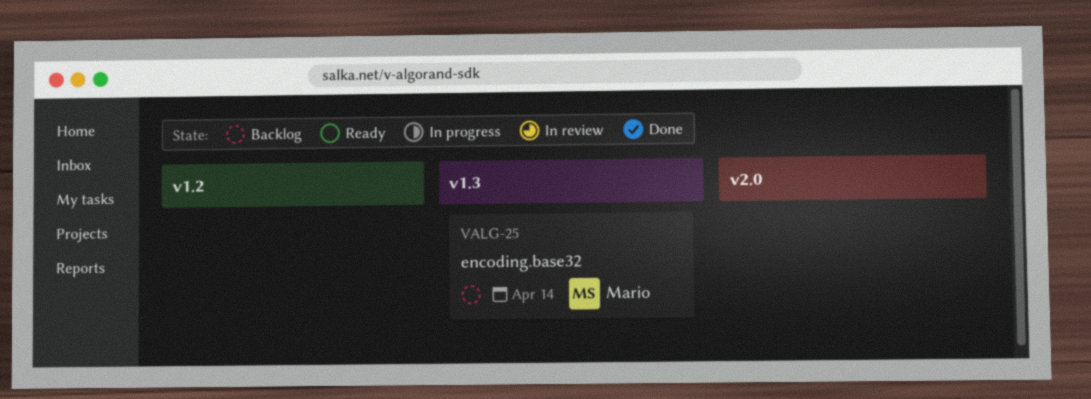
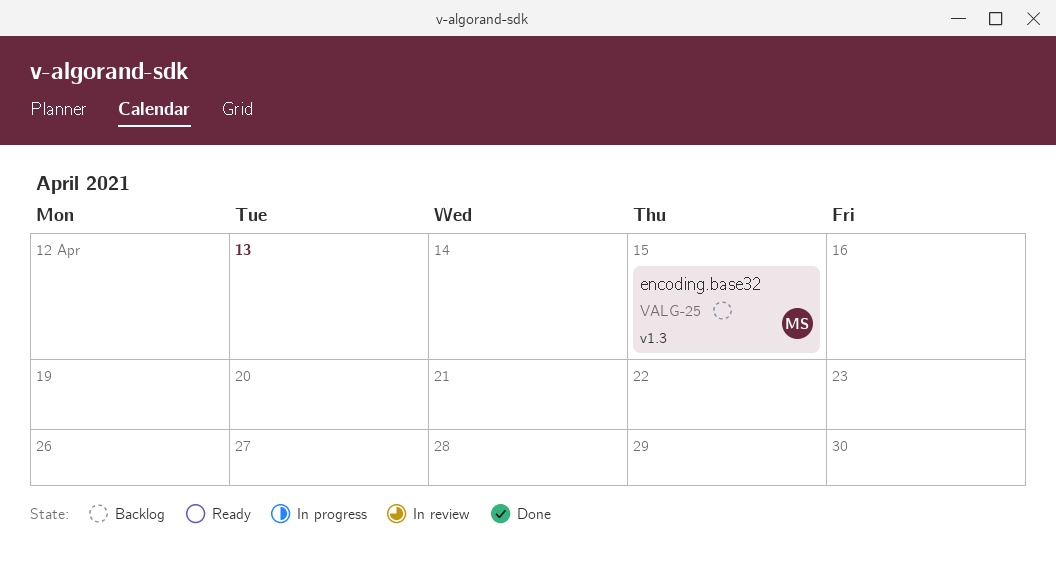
VALG-25, due: Apr 14 -> Apr 15

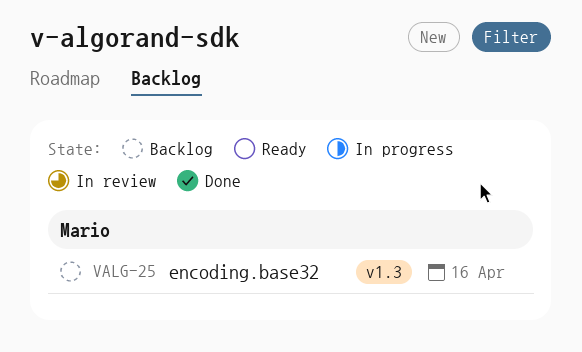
VALG-25, due: Apr 15 -> Apr 16

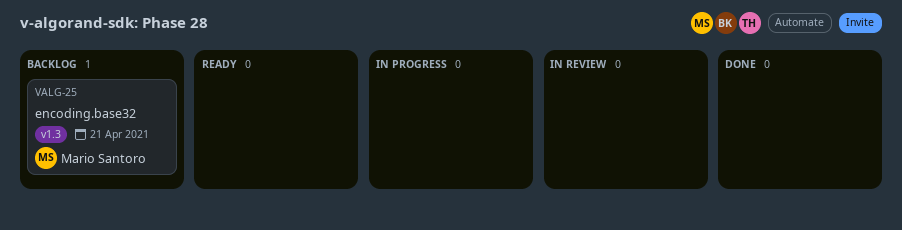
VALG-25, due: Apr 16 -> Apr 21

